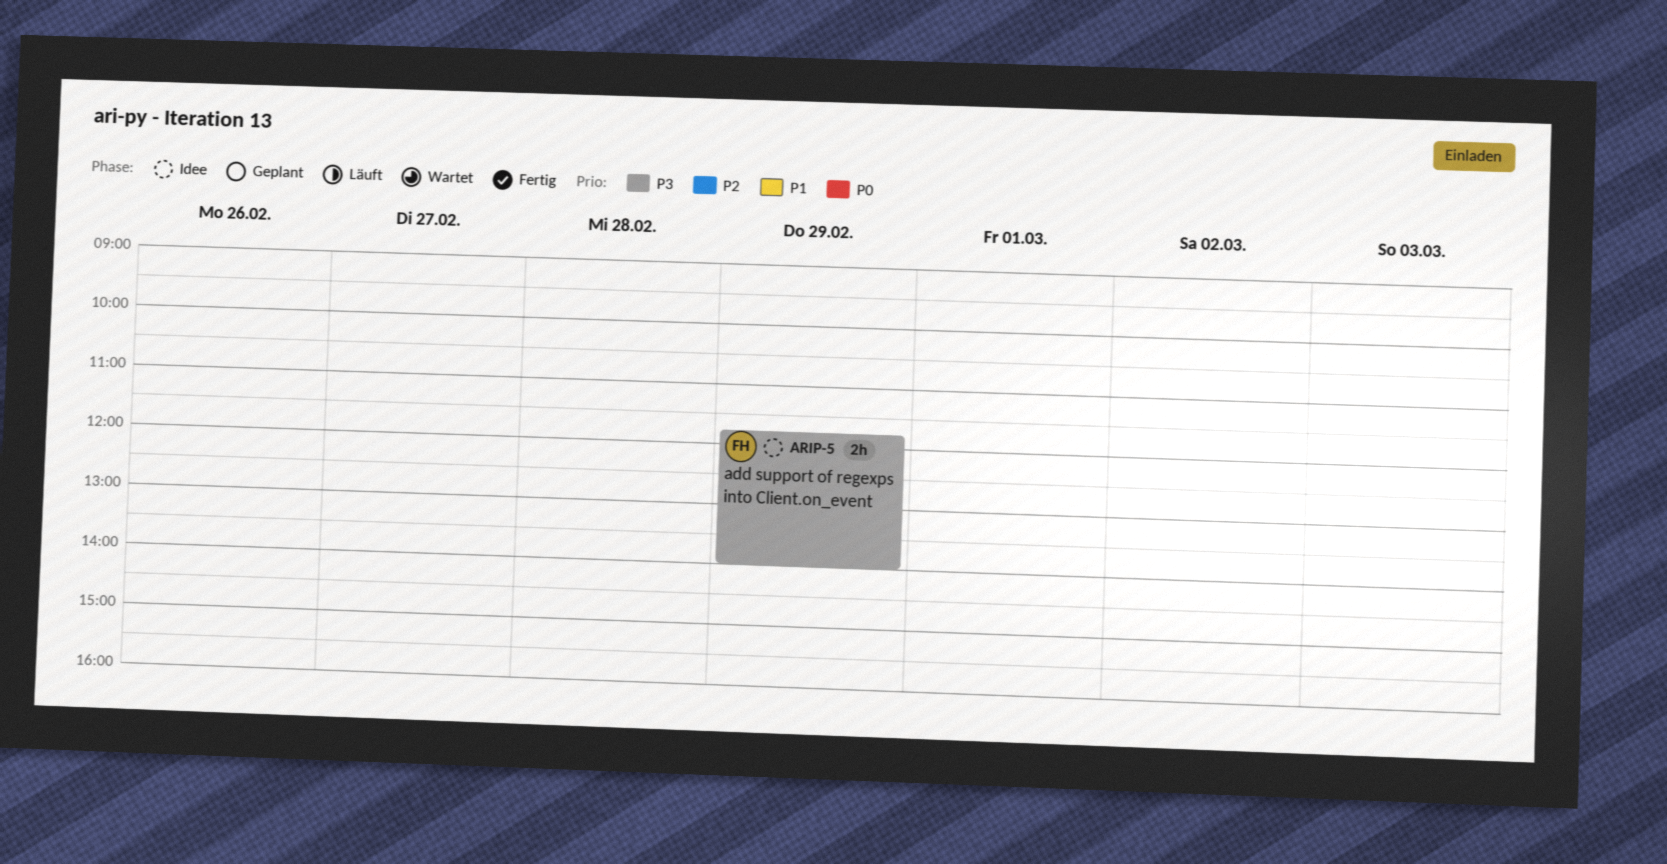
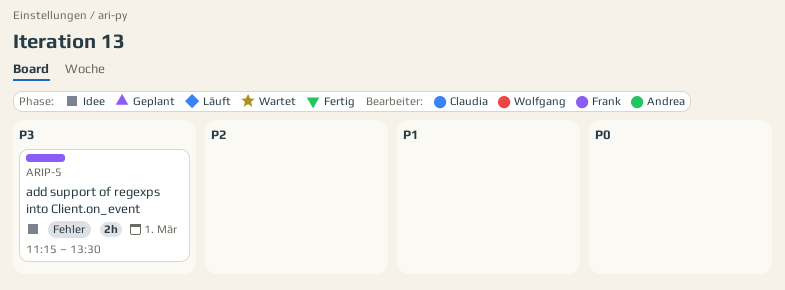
ARIP-5, day: Feb 29 -> Mar 1
ARIP-5, begins: 11:45 -> 11:15
ARIP-5, ends: 14:00 -> 13:30

